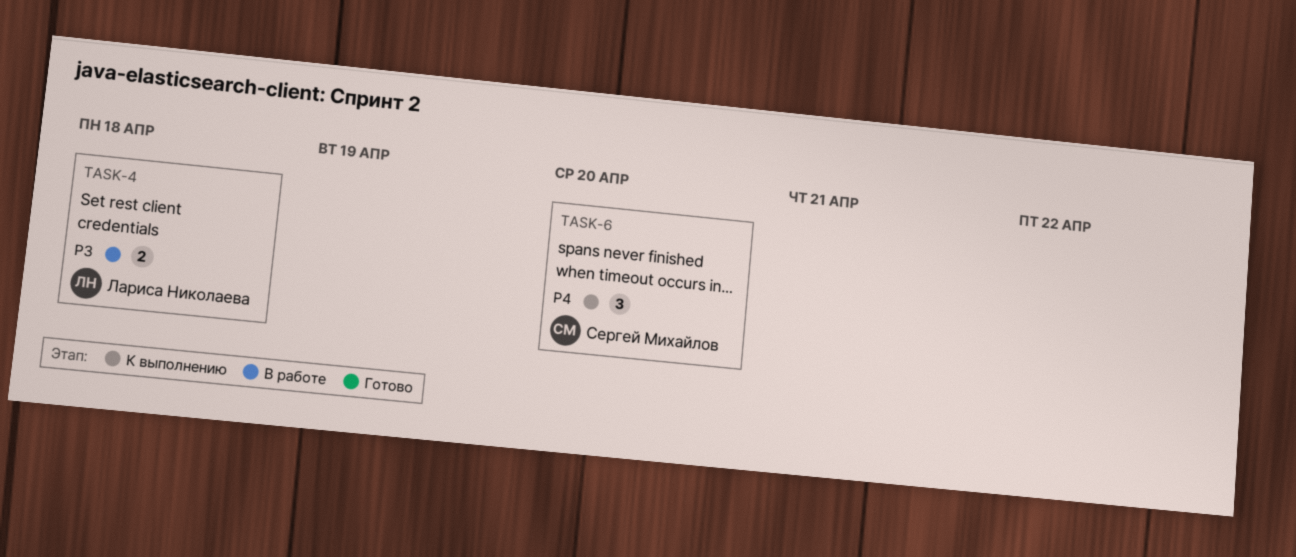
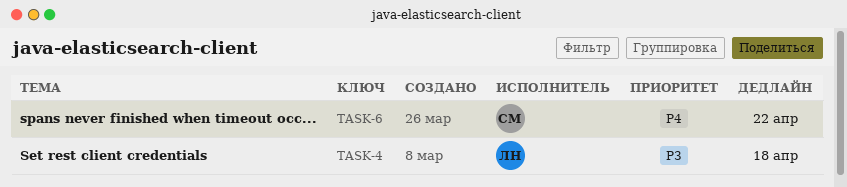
TASK-6, due: Apr 20 -> Apr 22

